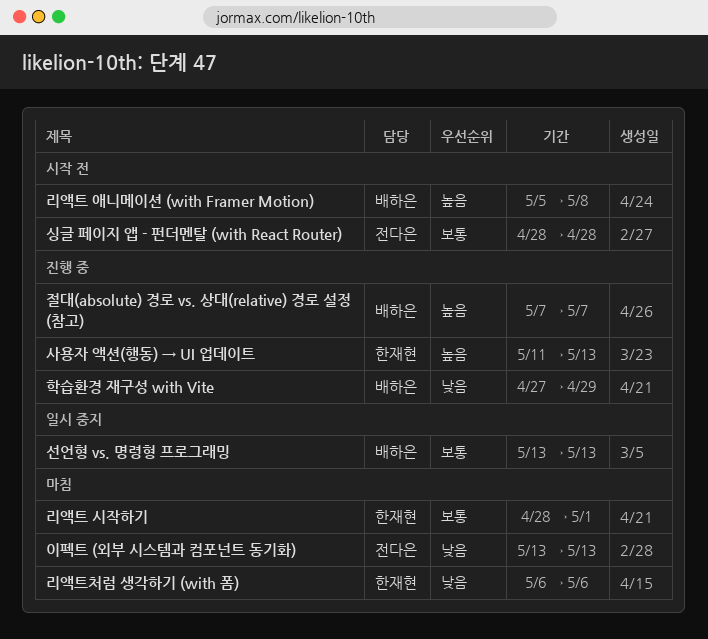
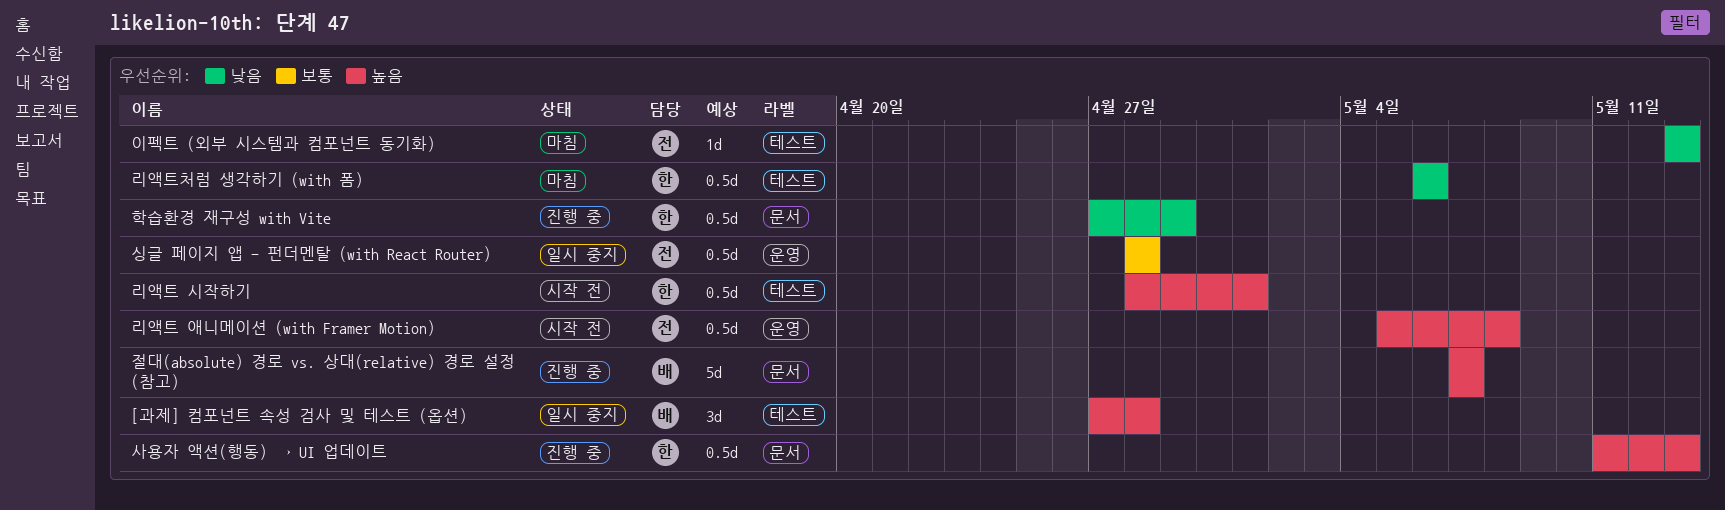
[과제] 컴포넌트 속성 검사 및 테스트 (옵션): none -> present
리액트 시작하기, status: 마침 -> 시작 전
리액트 시작하기, priority: 보통 -> 높음
리액트 애니메이션 (with Framer Motion), owner: 배하은 -> 전다은
선언형 vs. 명령형 프로그래밍: present -> none
싱글 페이지 앱 - 펀더멘탈 (with React Router), status: 시작 전 -> 일시 중지
학습환경 재구성 with Vite, owner: 배하은 -> 한재현

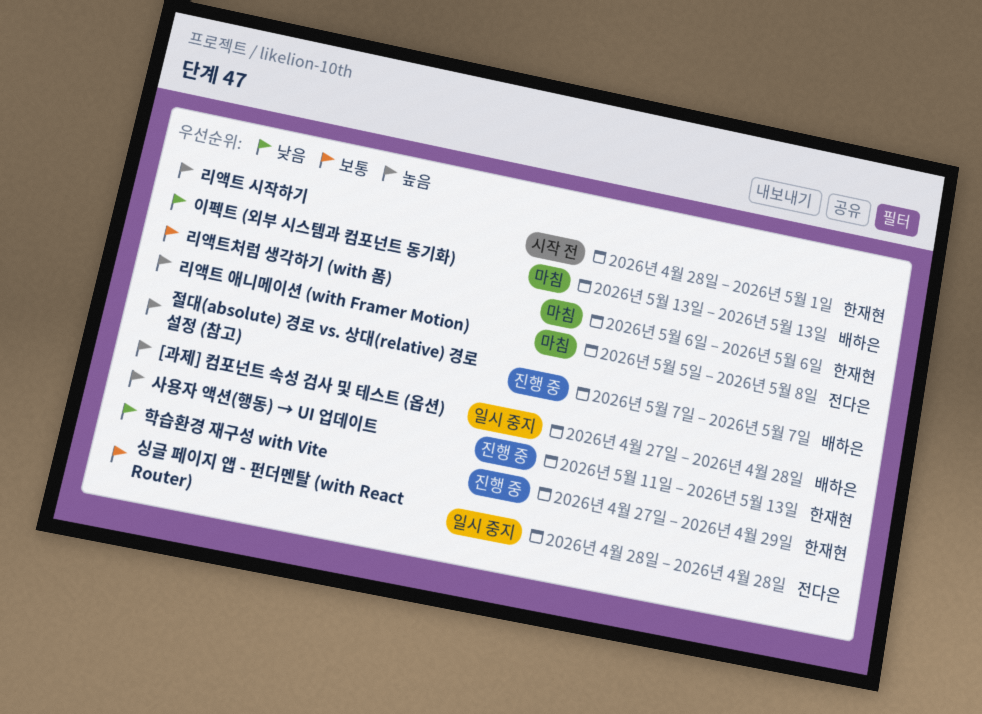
리액트 애니메이션 (with Framer Motion), status: 시작 전 -> 마침
리액트처럼 생각하기 (with 폼), priority: 낮음 -> 보통
이펙트 (외부 시스템과 컴포넌트 동기화), owner: 전다은 -> 배하은

